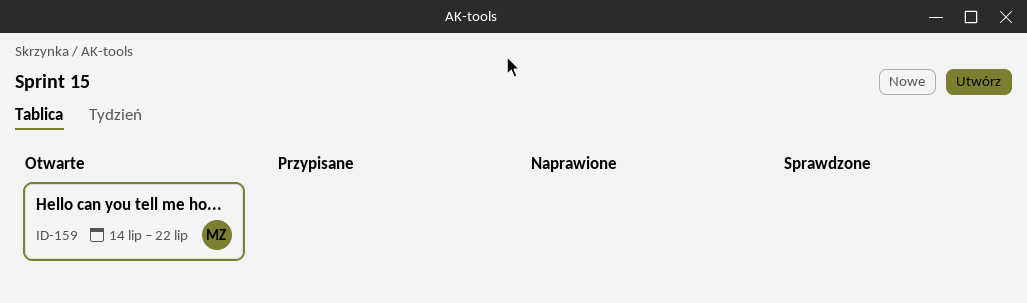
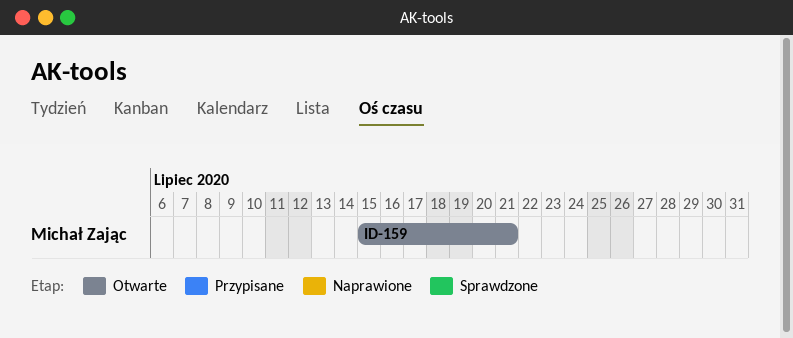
ID-159, start: Jul 14 -> Jul 15
ID-159, due: Jul 22 -> Jul 21

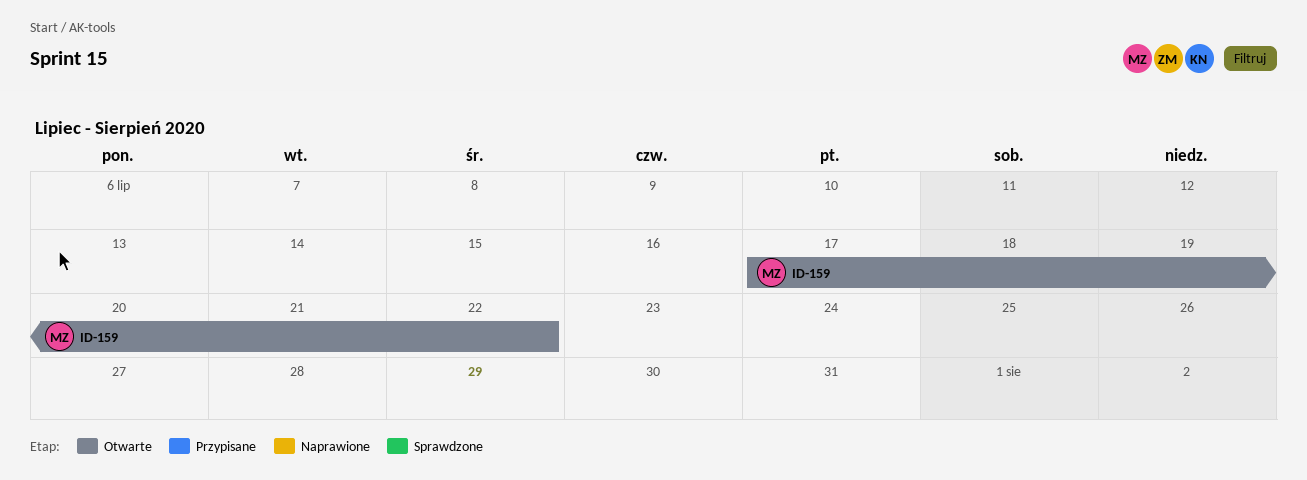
ID-159, start: Jul 15 -> Jul 17
ID-159, due: Jul 21 -> Jul 22

